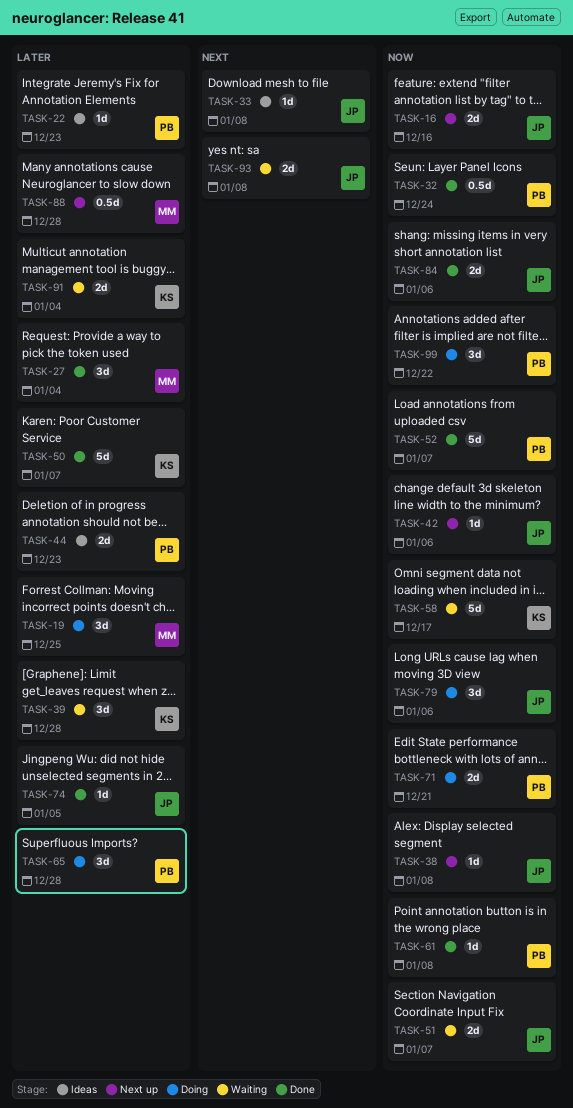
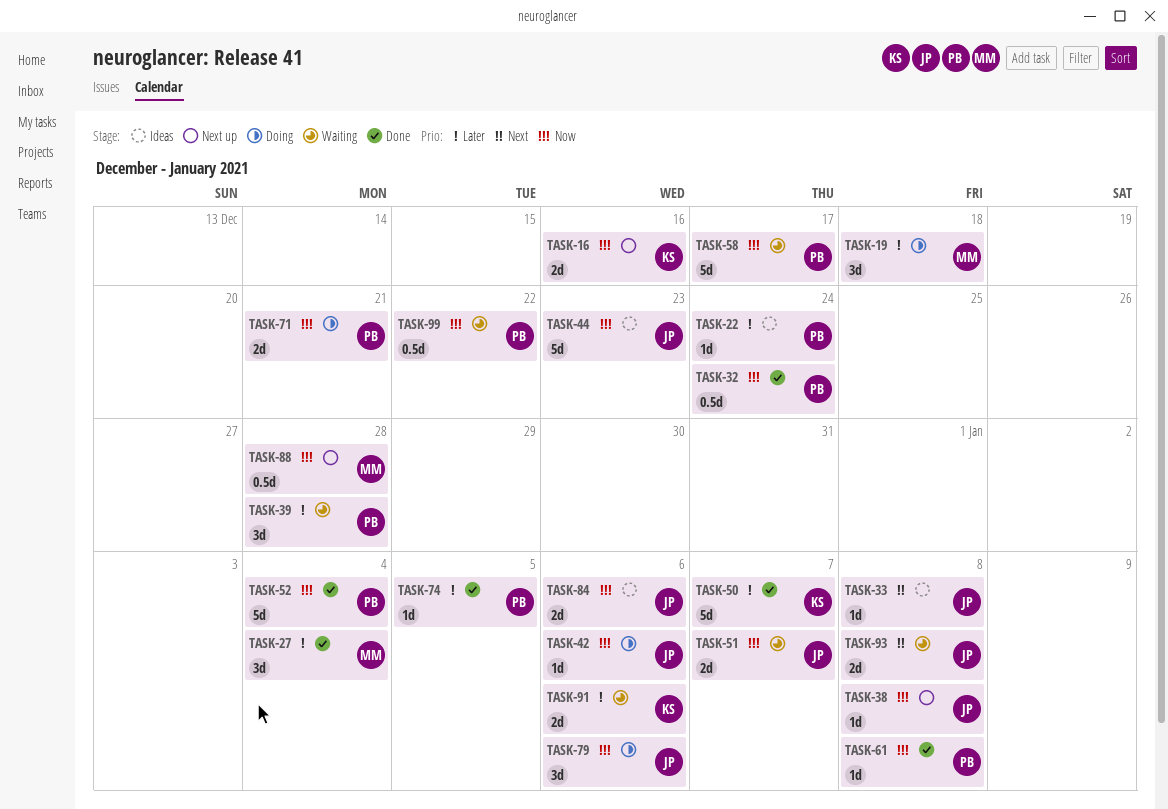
TASK-16, owner: JP -> KS
TASK-19, due: Dec 25 -> Dec 18
TASK-22, due: Dec 23 -> Dec 24
TASK-39, owner: KS -> PB
TASK-42, status: Next up -> Doing
TASK-44, owner: PB -> JP
TASK-44, priority: Later -> Now
TASK-44, estimate: 2d -> 5d
TASK-52, due: Jan 7 -> Jan 4
TASK-58, owner: KS -> PB
TASK-65: present -> none
TASK-74, owner: JP -> PB
TASK-84, status: Done -> Ideas
TASK-88, priority: Later -> Now
TASK-91, due: Jan 4 -> Jan 6
TASK-99, status: Doing -> Waiting
TASK-99, estimate: 3d -> 0.5d

